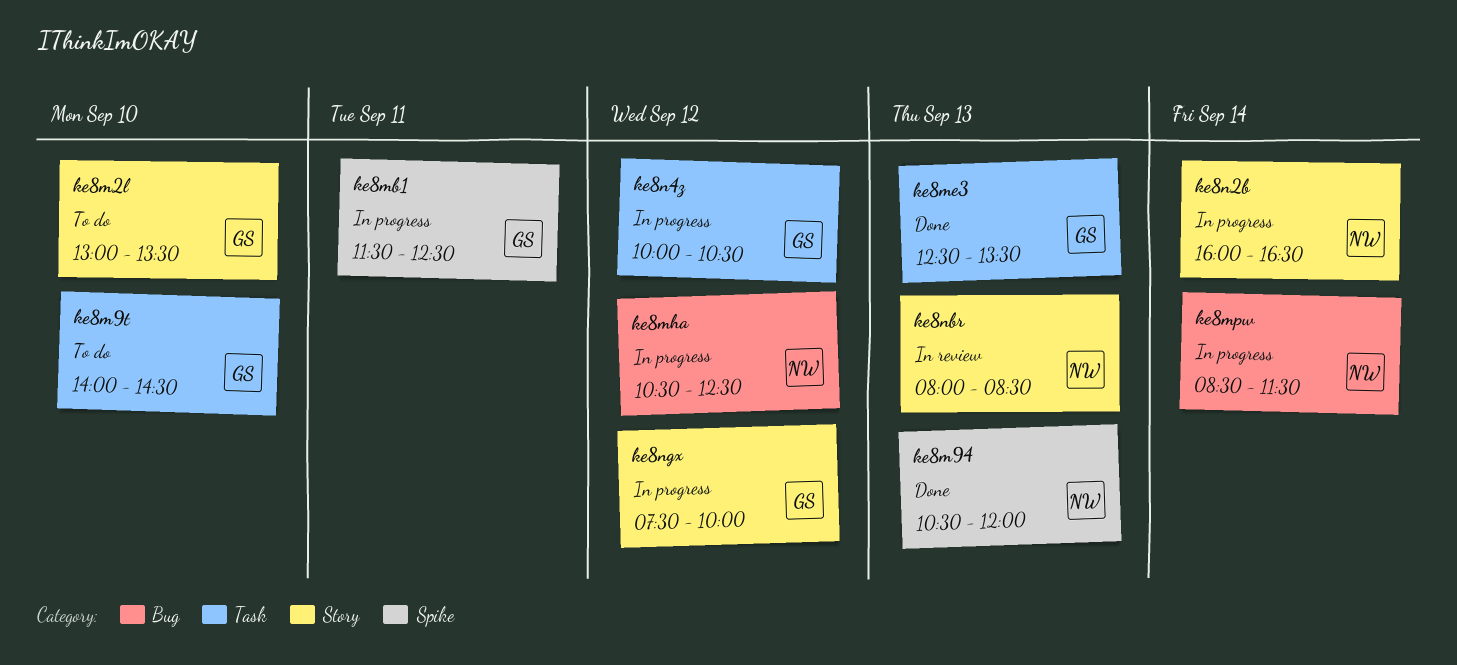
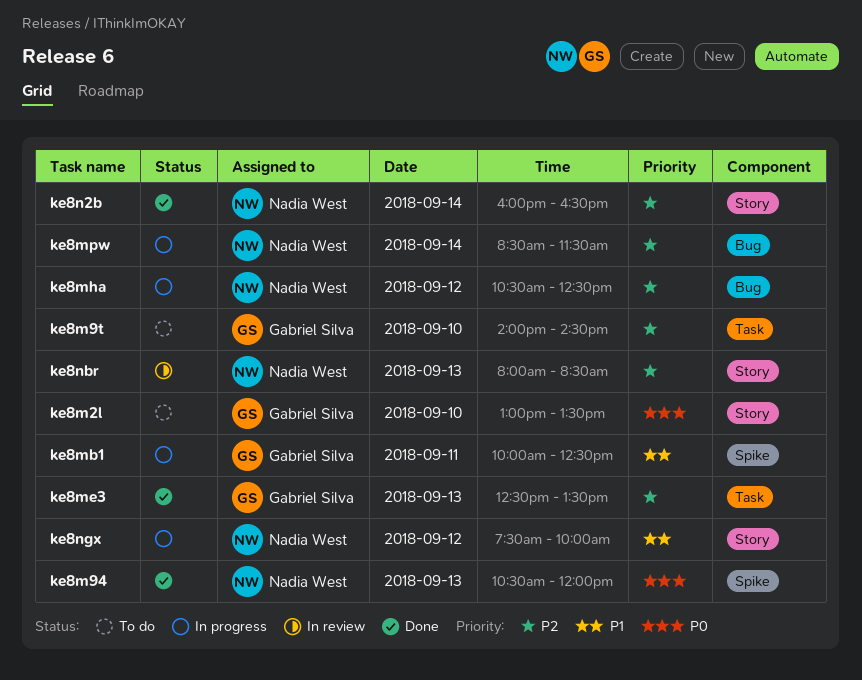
ke8mb1, begins: 11:30 -> 10:00
ke8n2b, status: In progress -> Done
ke8n4z: present -> none
ke8ngx, owner: Gabriel Silva -> Nadia West

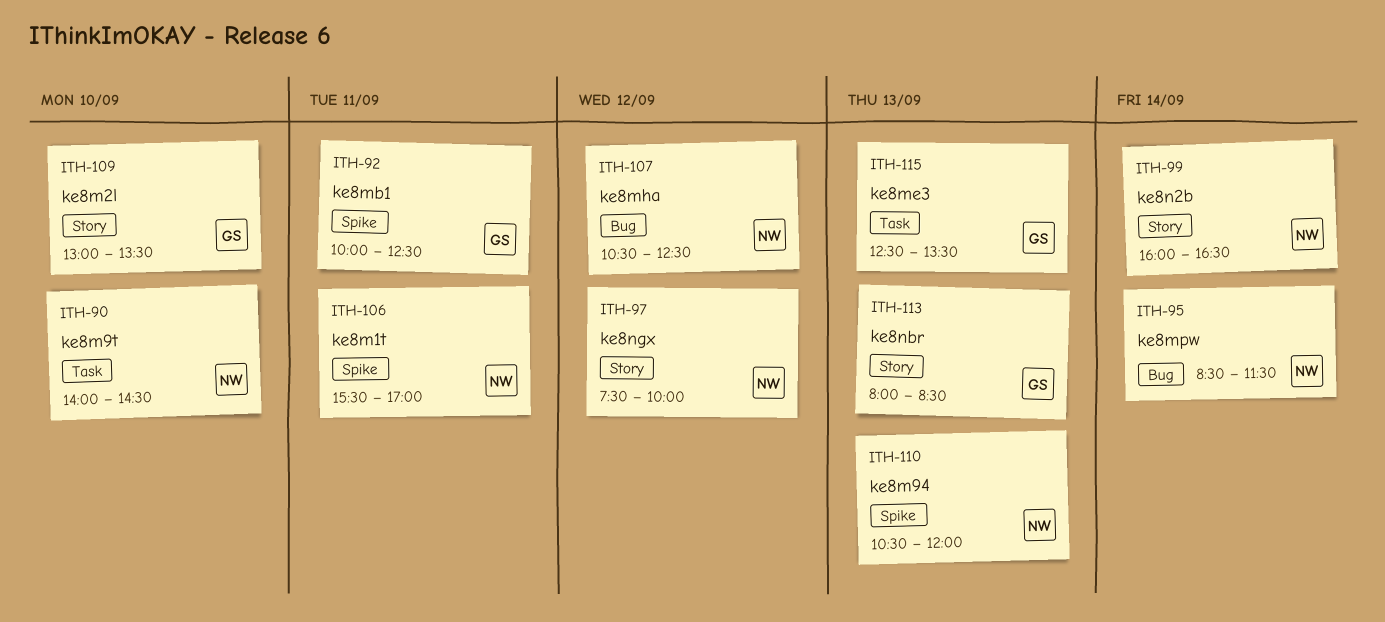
ke8m1t: none -> present
ke8m9t, owner: Gabriel Silva -> Nadia West
ke8nbr, owner: Nadia West -> Gabriel Silva

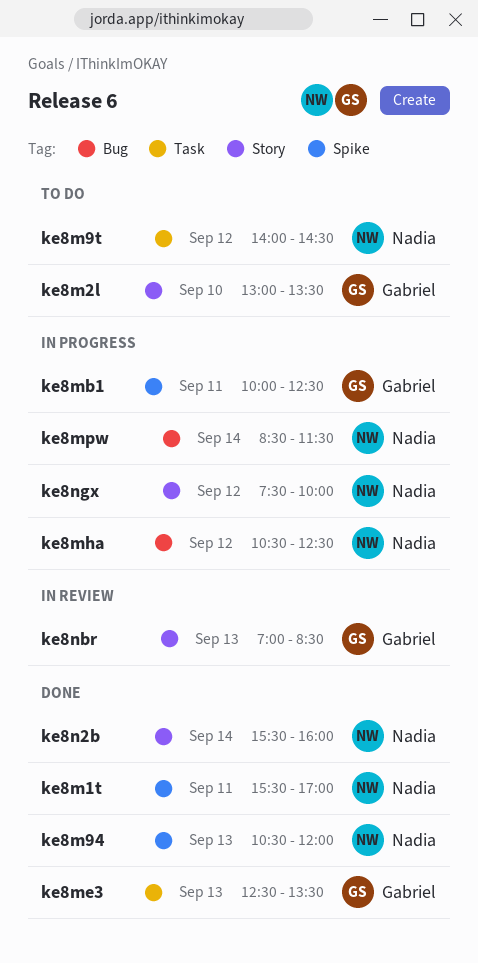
ke8m9t, day: Sep 10 -> Sep 12
ke8n2b, begins: 16:00 -> 15:30
ke8n2b, ends: 16:30 -> 16:00
ke8nbr, begins: 08:00 -> 07:00

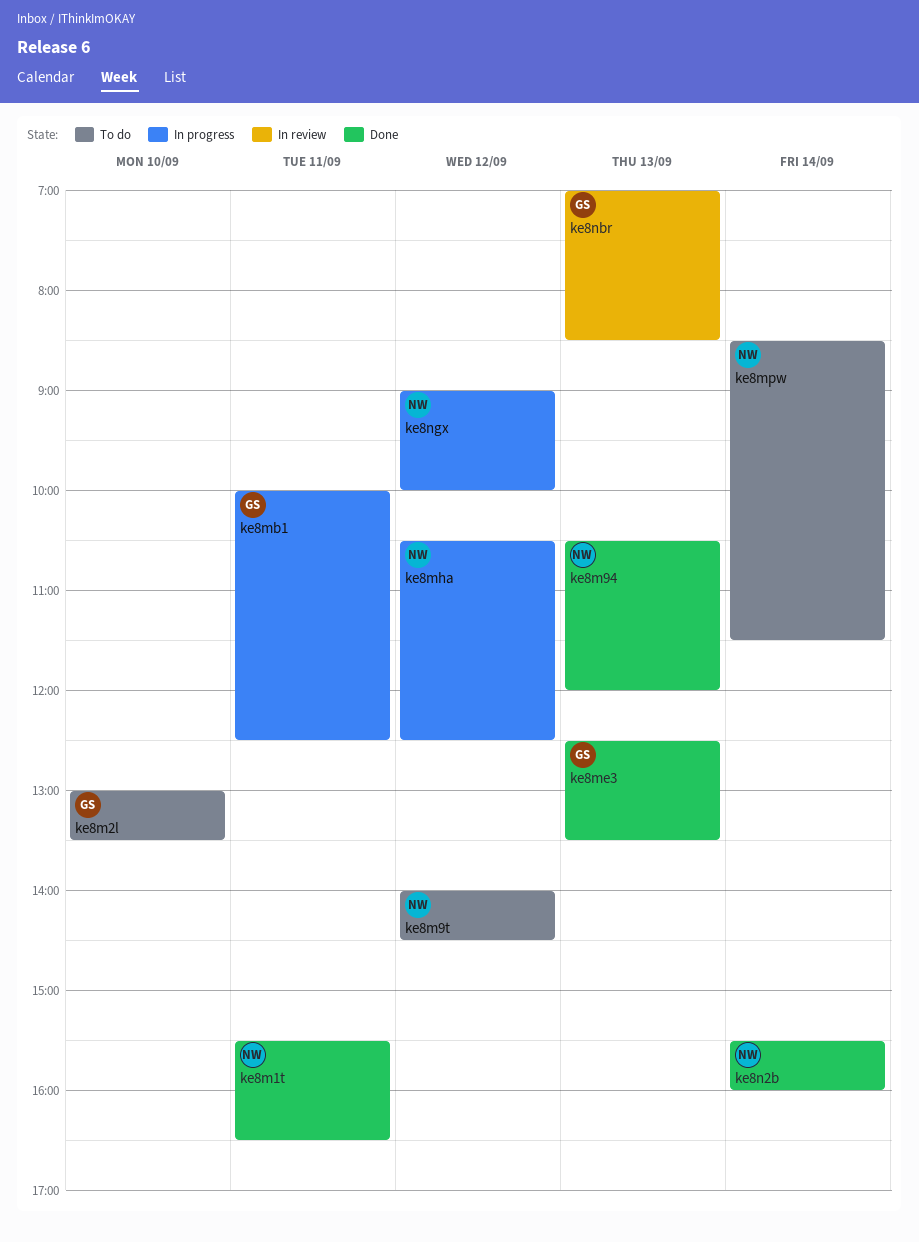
ke8m1t, ends: 17:00 -> 16:30
ke8mpw, status: In progress -> To do
ke8ngx, begins: 07:30 -> 09:00

